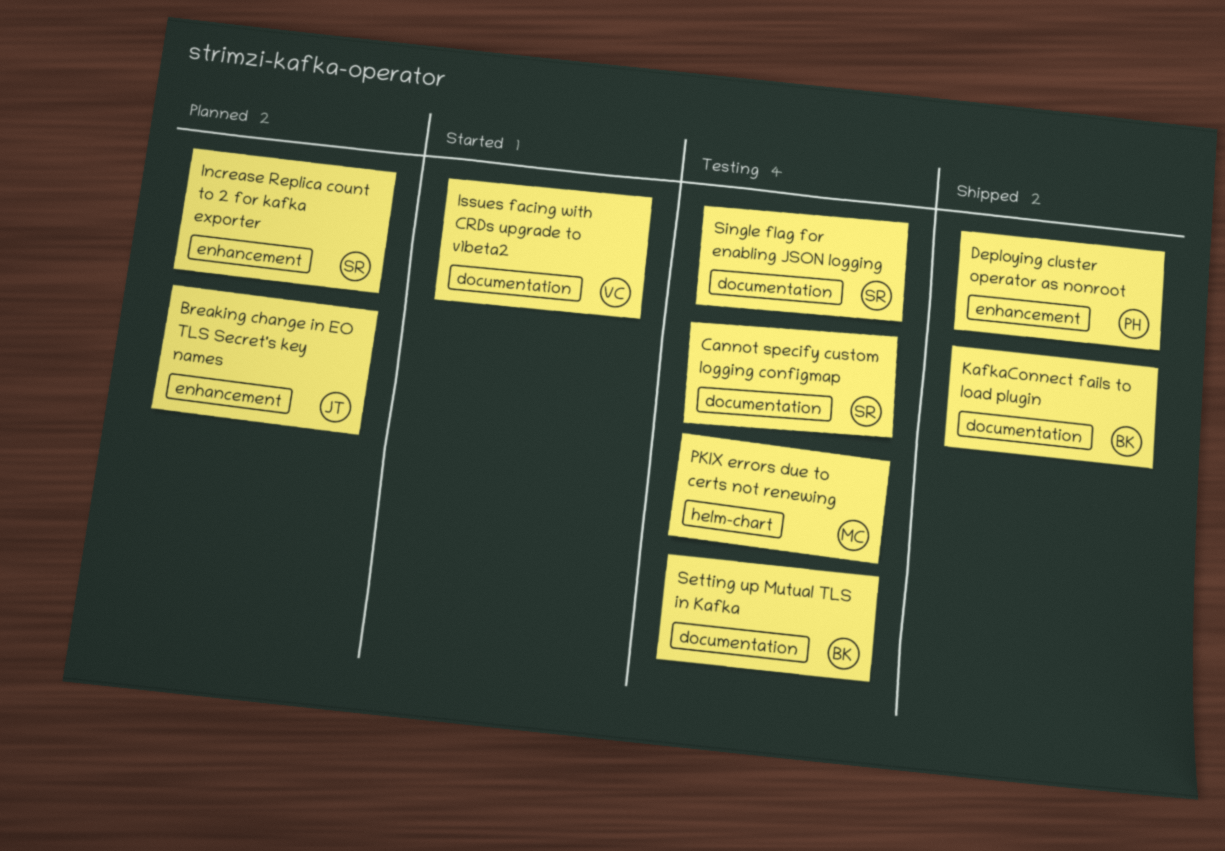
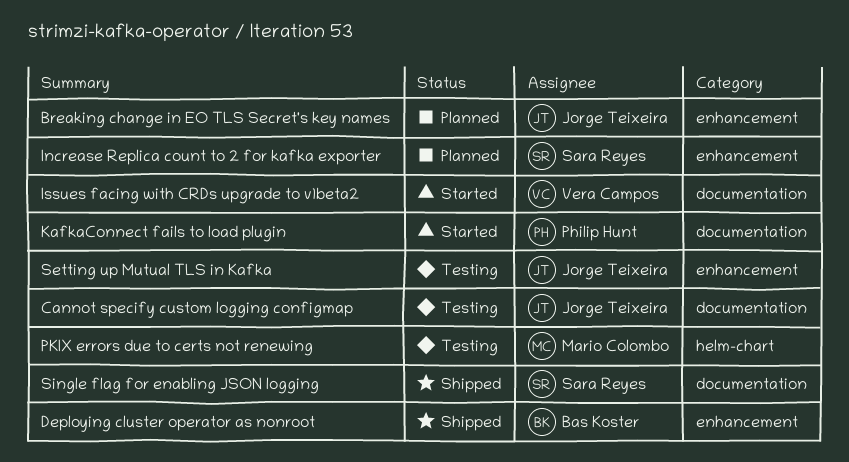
Cannot specify custom logging configmap, owner: Sara Reyes -> Jorge Teixeira
Deploying cluster operator as nonroot, owner: Philip Hunt -> Bas Koster
KafkaConnect fails to load plugin, status: Shipped -> Started
KafkaConnect fails to load plugin, owner: Bas Koster -> Philip Hunt
Setting up Mutual TLS in Kafka, owner: Bas Koster -> Jorge Teixeira
Setting up Mutual TLS in Kafka, label: documentation -> enhancement
Single flag for enabling JSON logging, status: Testing -> Shipped

